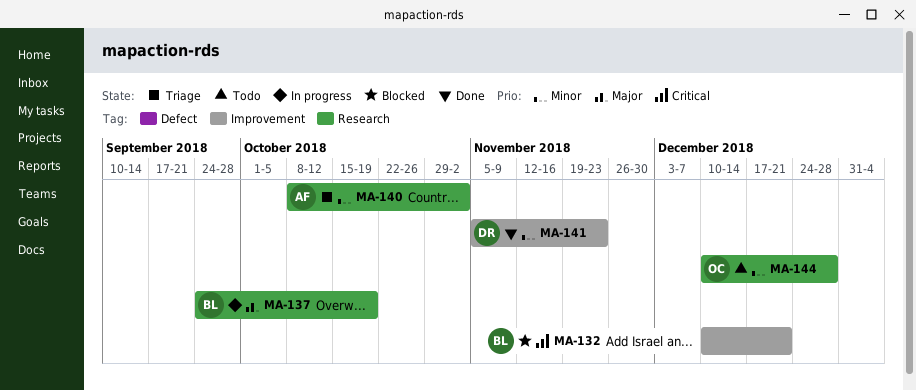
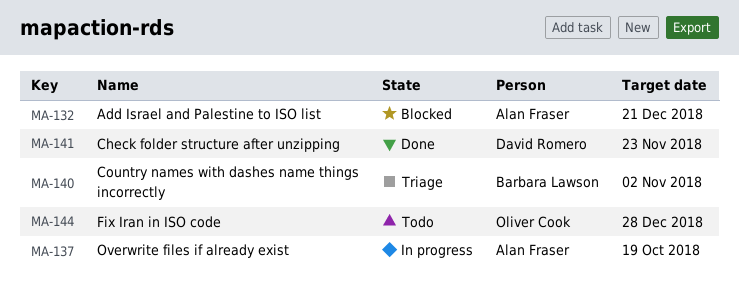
MA-132, owner: Barbara Lawson -> Alan Fraser
MA-137, owner: Barbara Lawson -> Alan Fraser
MA-140, owner: Alan Fraser -> Barbara Lawson

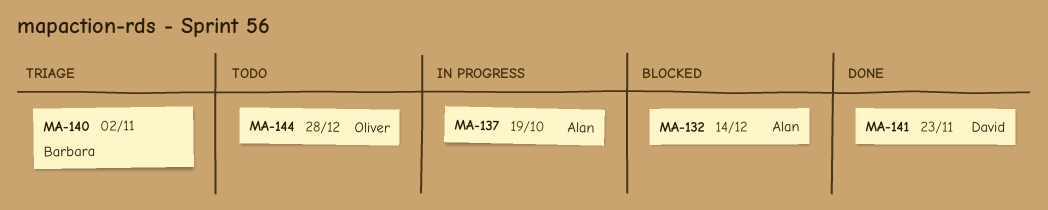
MA-132, due: Dec 21 -> Dec 14

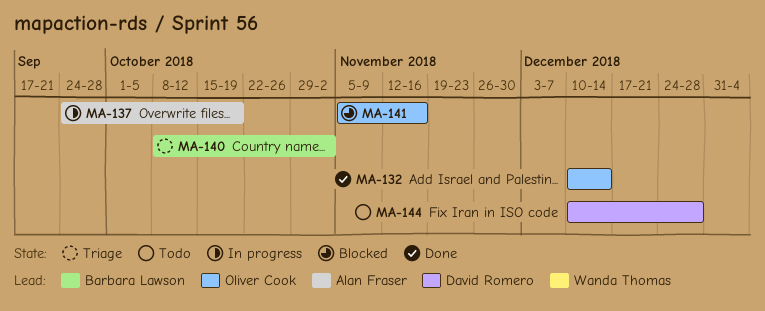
MA-132, status: Blocked -> Done
MA-132, owner: Alan Fraser -> Oliver Cook
MA-141, status: Done -> Blocked
MA-141, owner: David Romero -> Oliver Cook
MA-141, due: Nov 23 -> Nov 16
MA-144, owner: Oliver Cook -> David Romero

